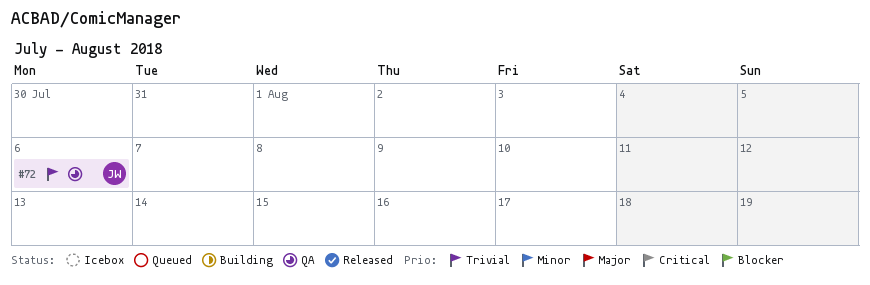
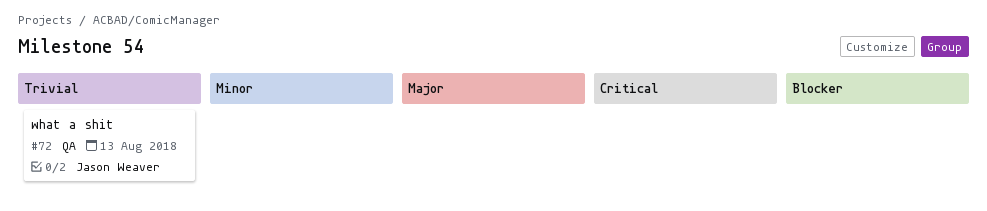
#72, due: Aug 6 -> Aug 13

